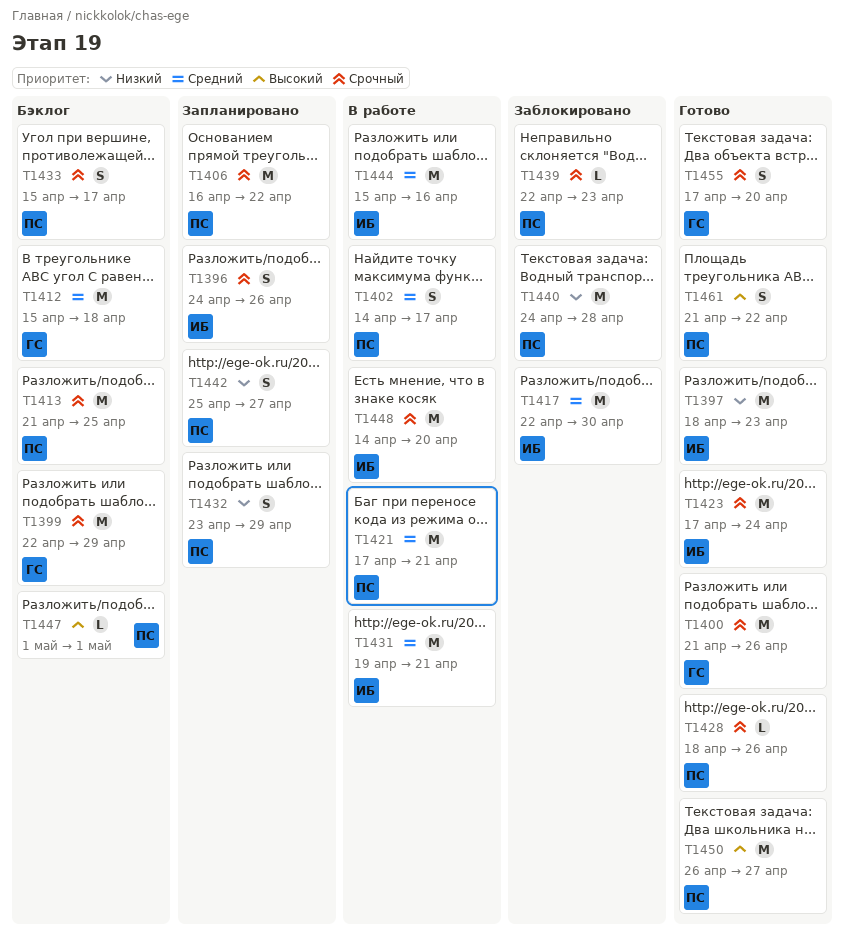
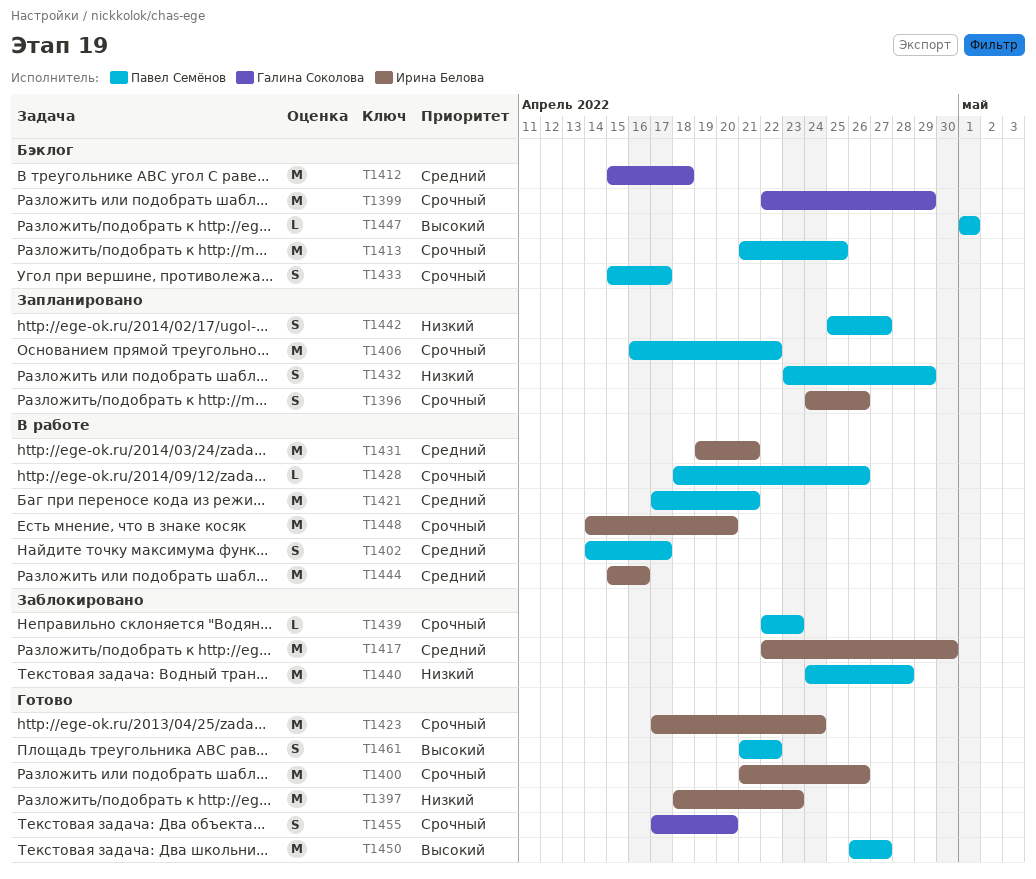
T1400, owner: Галина Соколова -> Ирина Белова
T1428, status: Готово -> В работе

